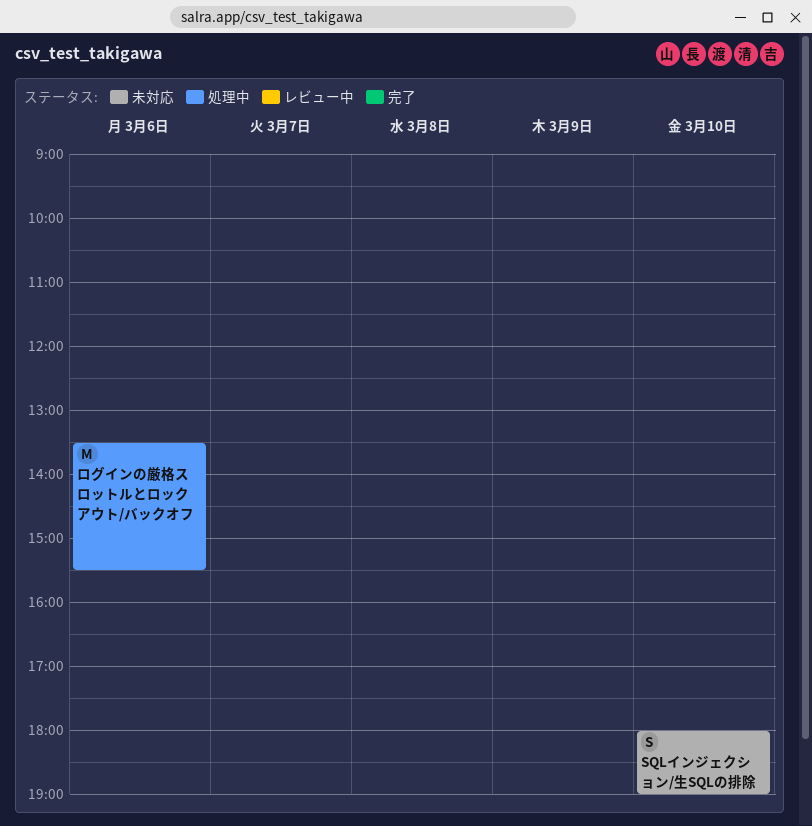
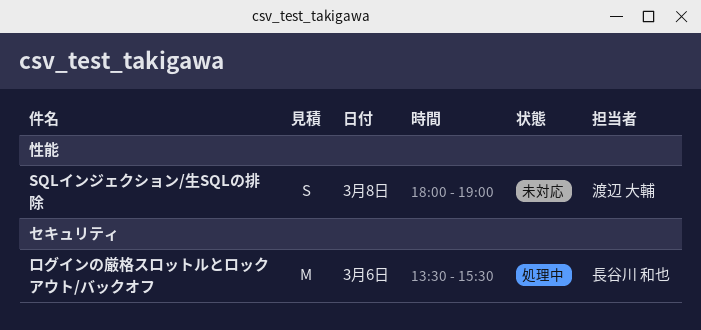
SQLインジェクション/生SQLの排除, day: Mar 10 -> Mar 8

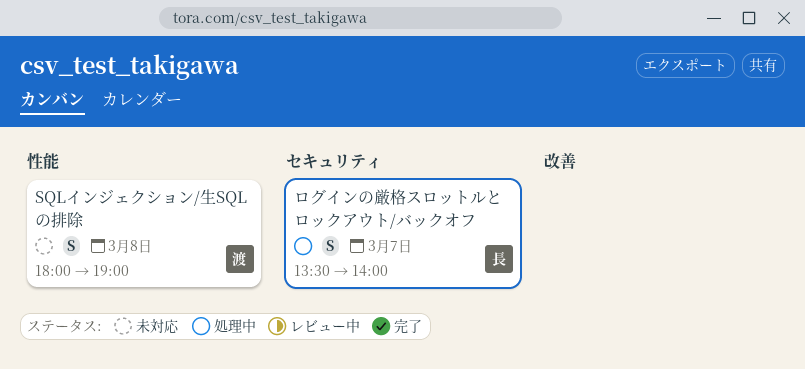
ログインの厳格スロットルとロックアウト/バックオフ, estimate: M -> S
ログインの厳格スロットルとロックアウト/バックオフ, day: Mar 6 -> Mar 7
ログインの厳格スロットルとロックアウト/バックオフ, ends: 15:30 -> 14:00

